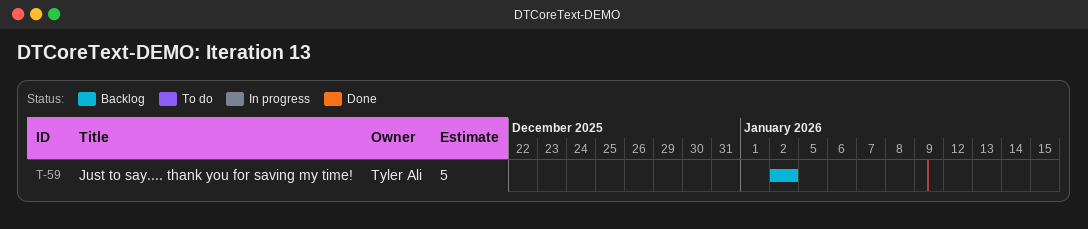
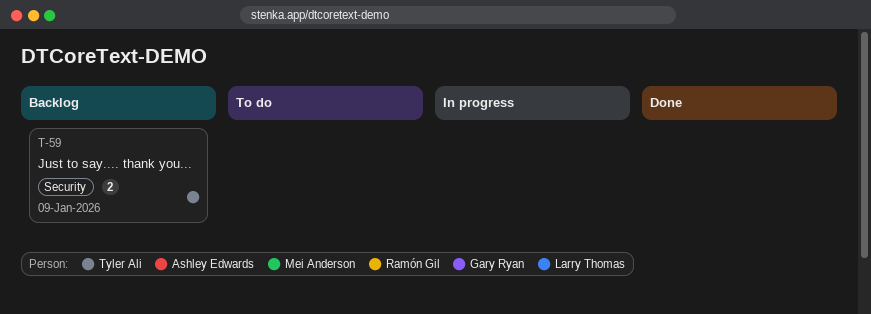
T-59, estimate: 5 -> 2
T-59, due: Jan 2 -> Jan 9

